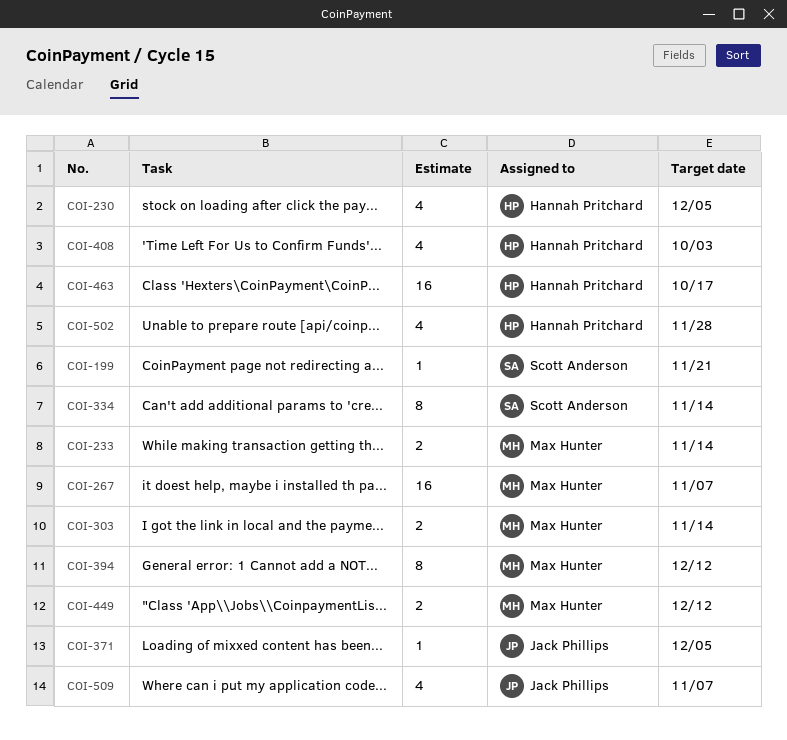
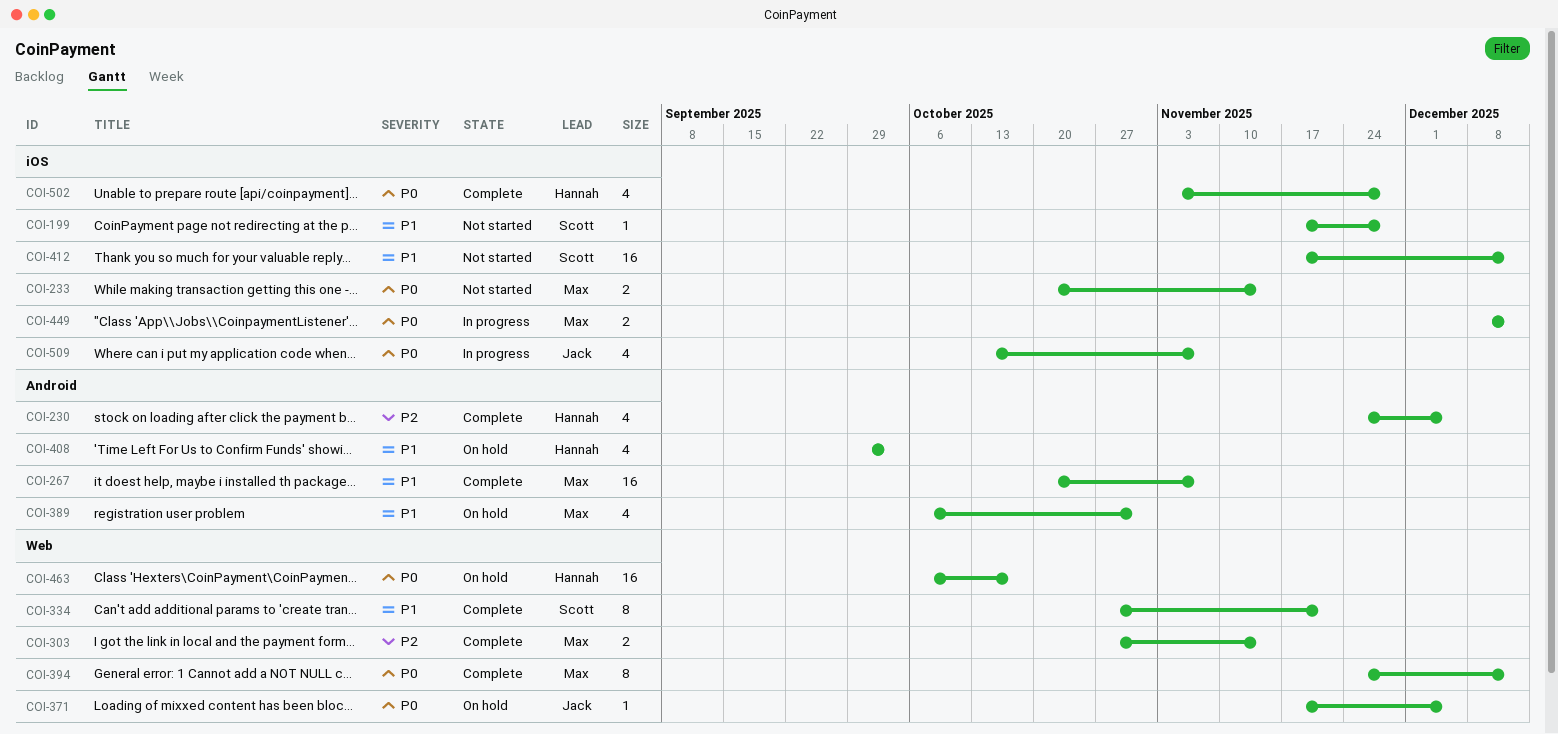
COI-199, due: Nov 21 -> Nov 28
COI-334, due: Nov 14 -> Nov 21
COI-389: none -> present
COI-412: none -> present

